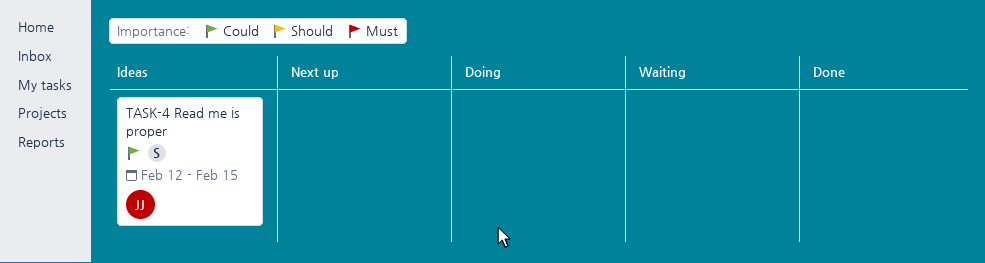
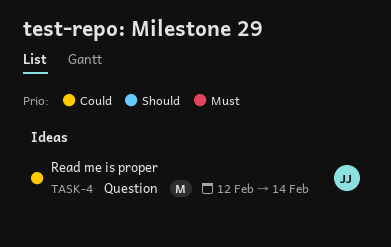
TASK-4, estimate: S -> M
TASK-4, due: Feb 15 -> Feb 14

